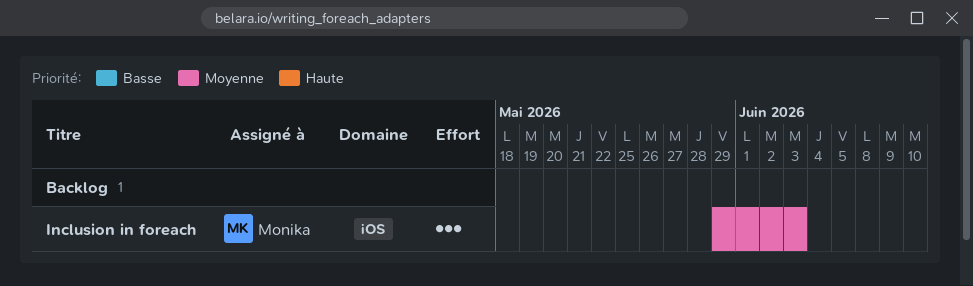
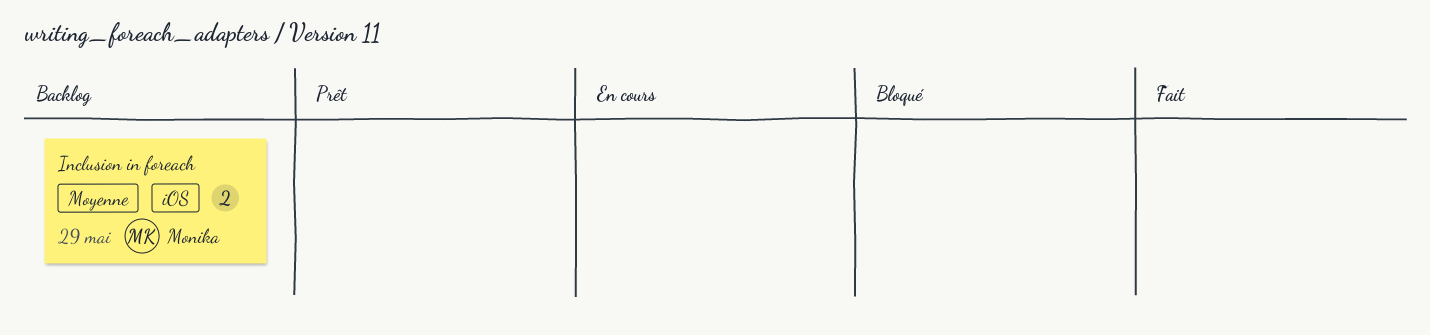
Inclusion in foreach, estimate: 3 -> 2
Inclusion in foreach, due: Jun 3 -> May 29

